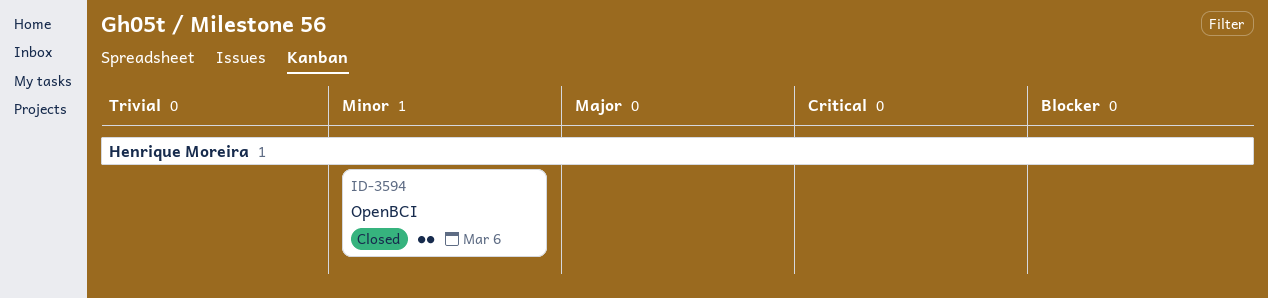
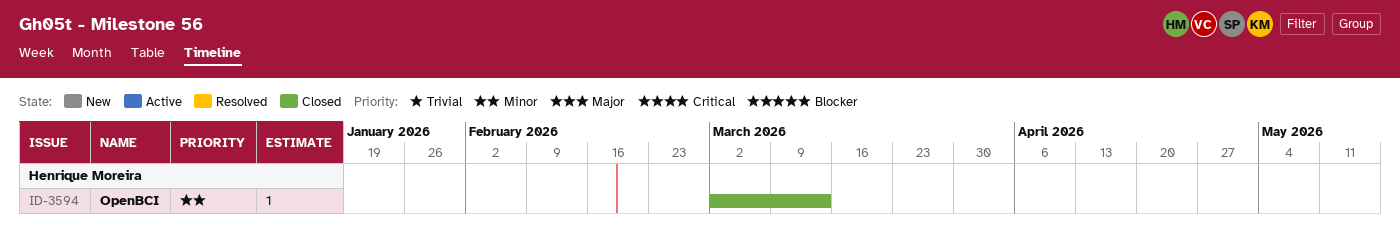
ID-3594, estimate: 2 -> 1
ID-3594, due: Mar 6 -> Mar 13

